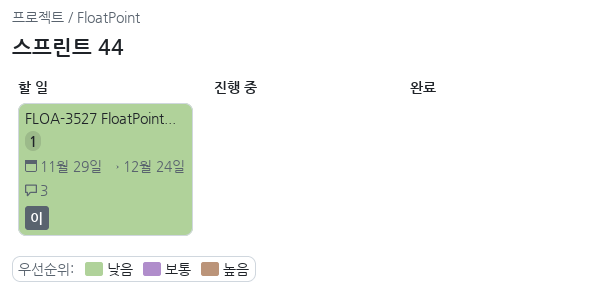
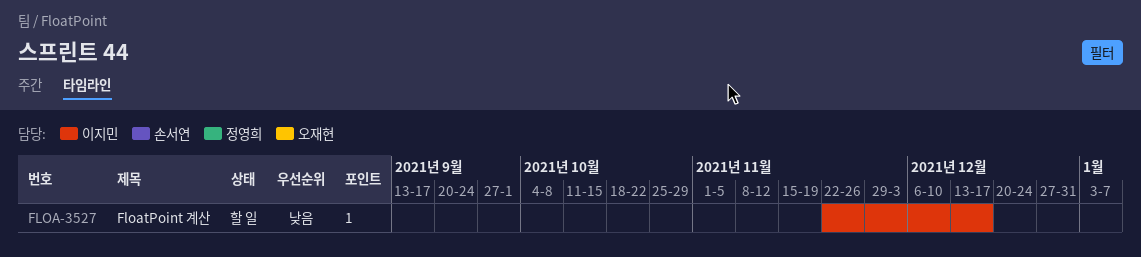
FLOA-3527, start: Nov 29 -> Nov 22
FLOA-3527, due: Dec 24 -> Dec 17

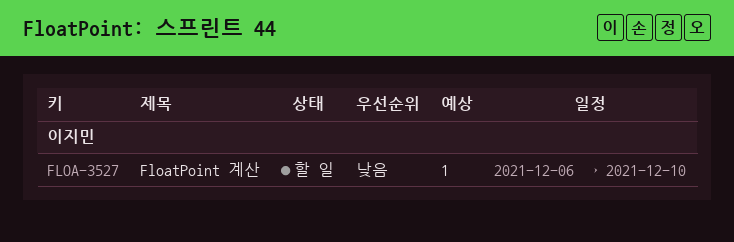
FLOA-3527, start: Nov 22 -> Dec 6
FLOA-3527, due: Dec 17 -> Dec 10

